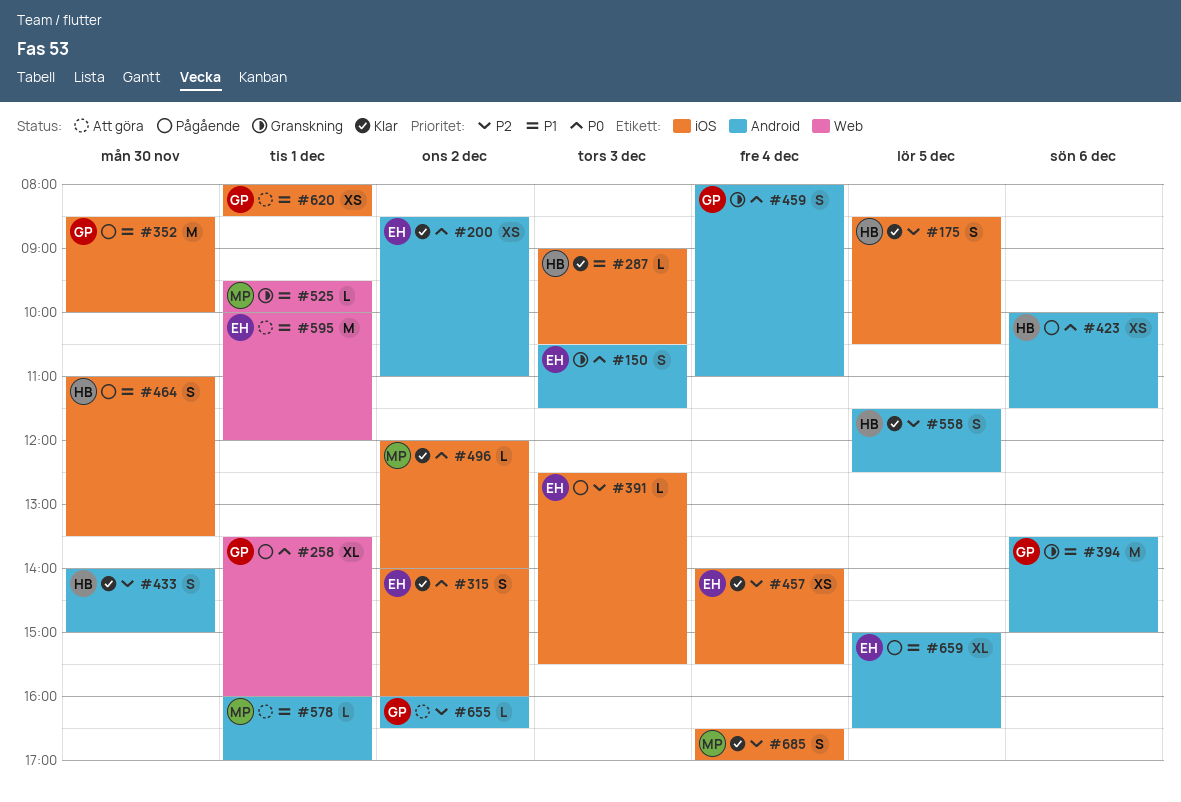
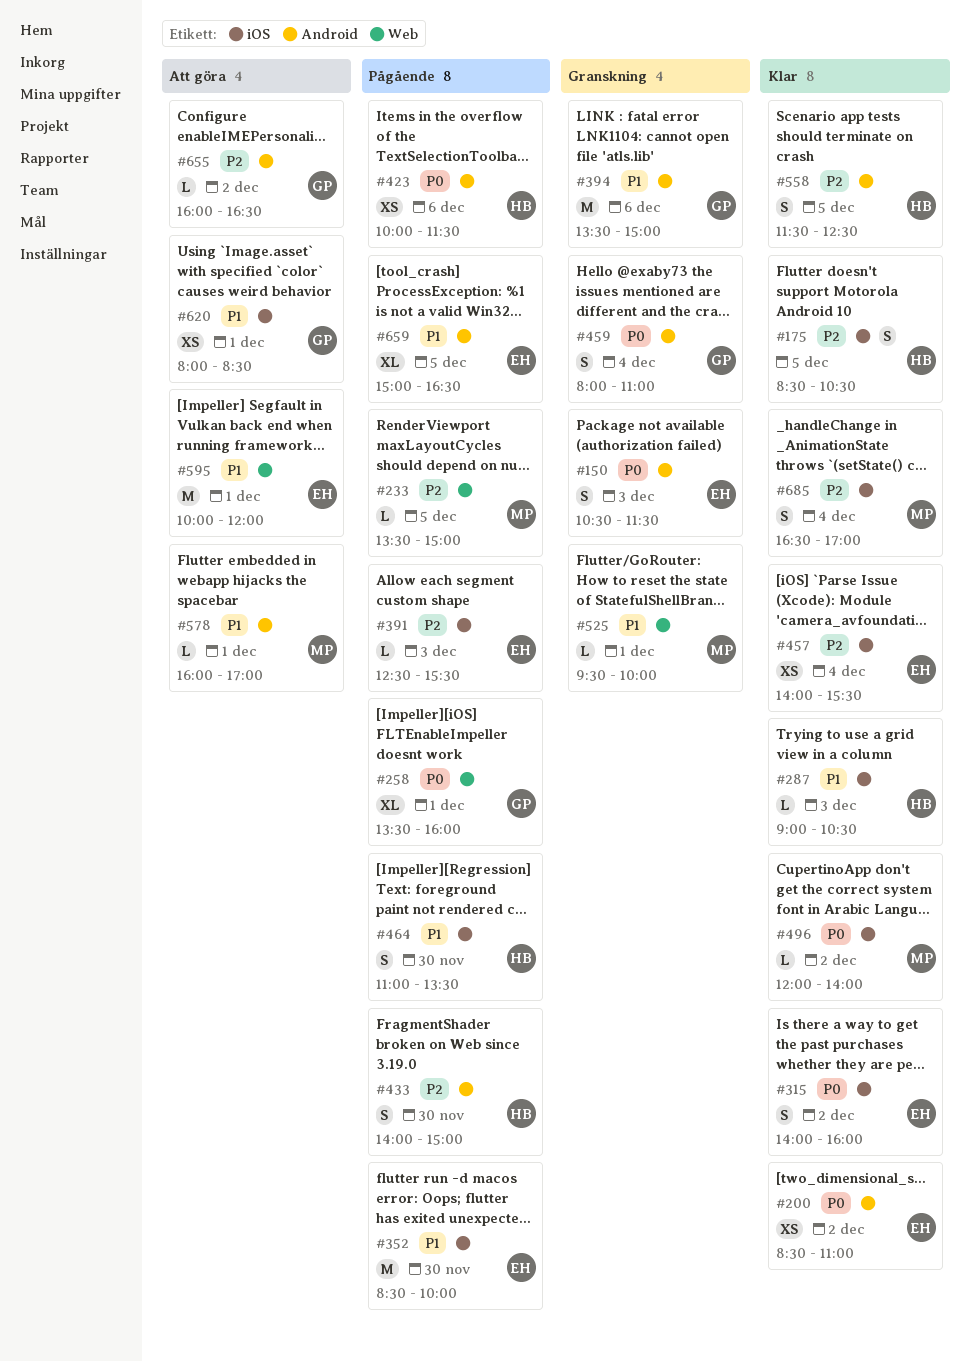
#233: none -> present
#352, owner: GP -> EH
#433, status: Klar -> Pågående

